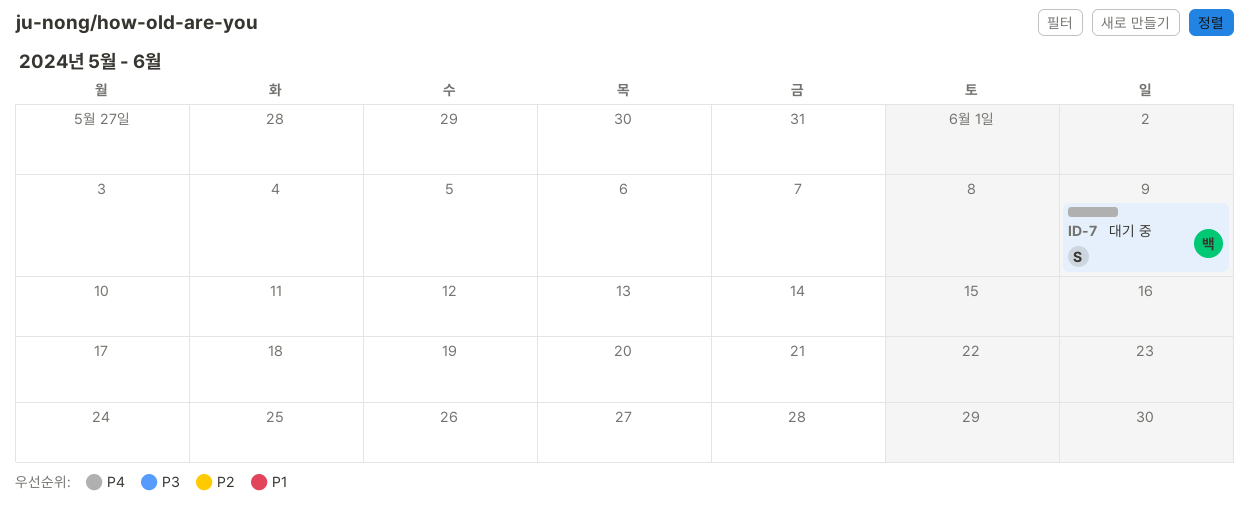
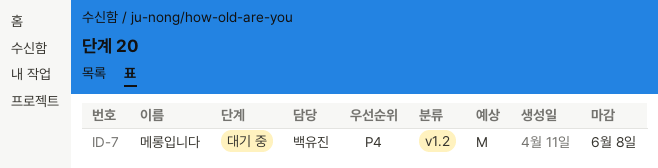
ID-7, estimate: S -> M
ID-7, due: Jun 9 -> Jun 8

